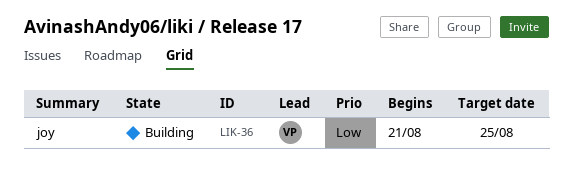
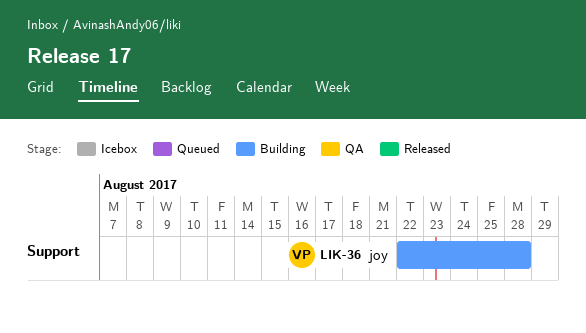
LIK-36, start: Aug 21 -> Aug 22
LIK-36, due: Aug 25 -> Aug 28

